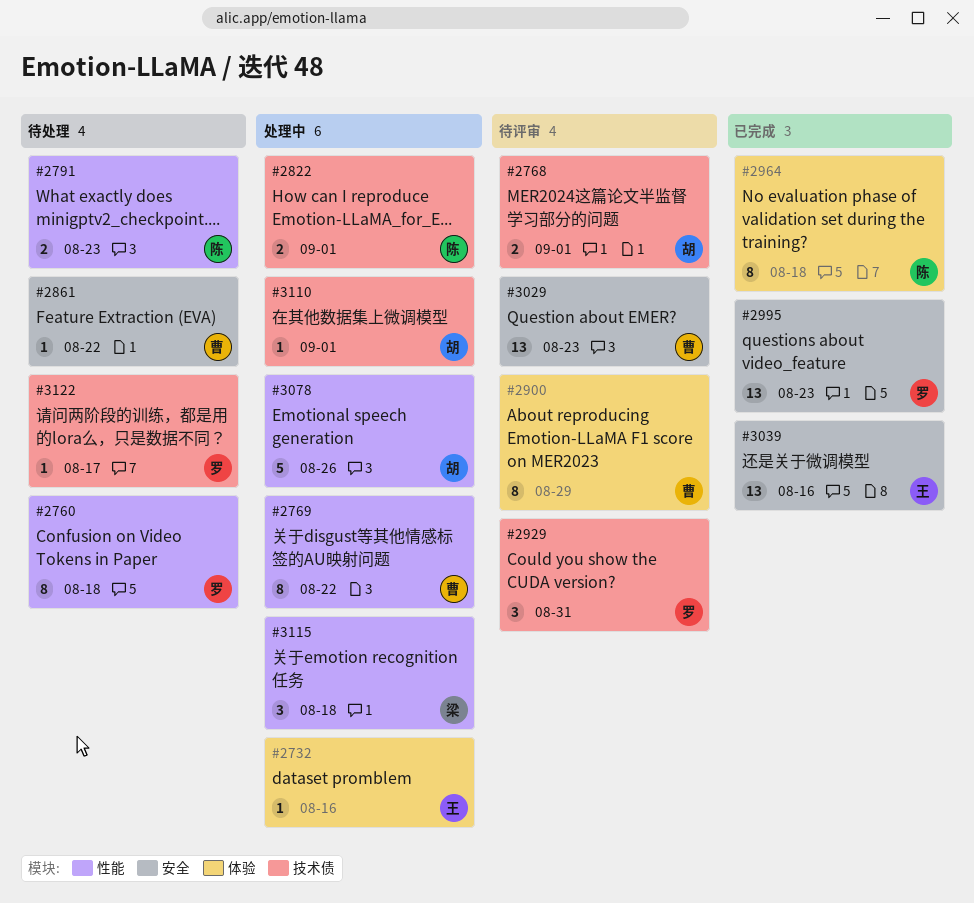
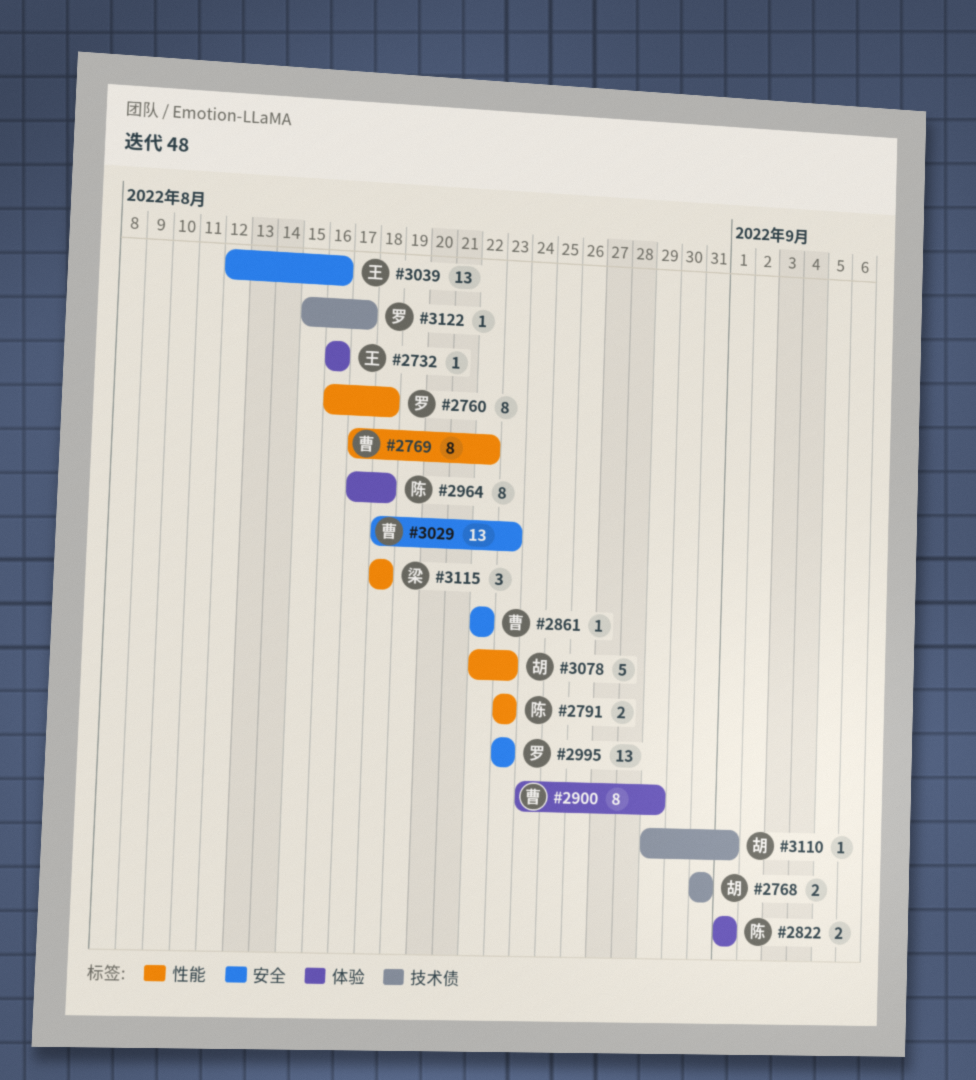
#2768, due: Sep 1 -> Aug 31
#2822, label: 技术债 -> 体验
#2929: present -> none
#3078, due: Aug 26 -> Aug 23

